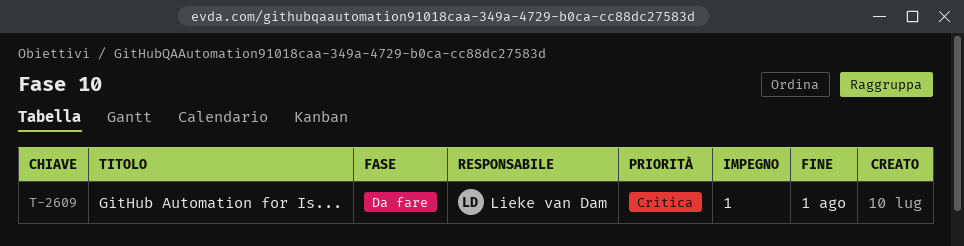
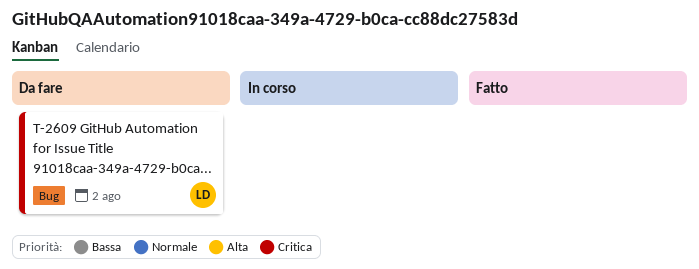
T-2609, due: Aug 1 -> Aug 2

